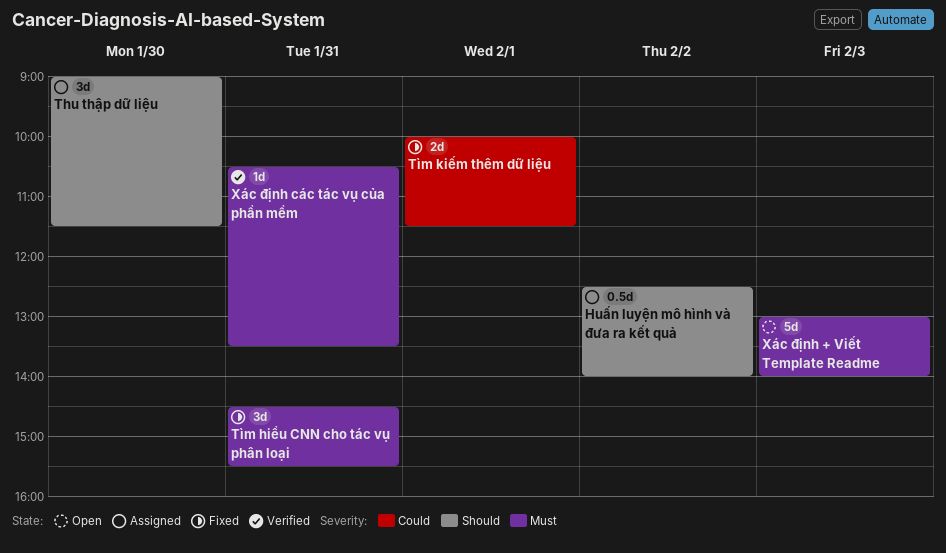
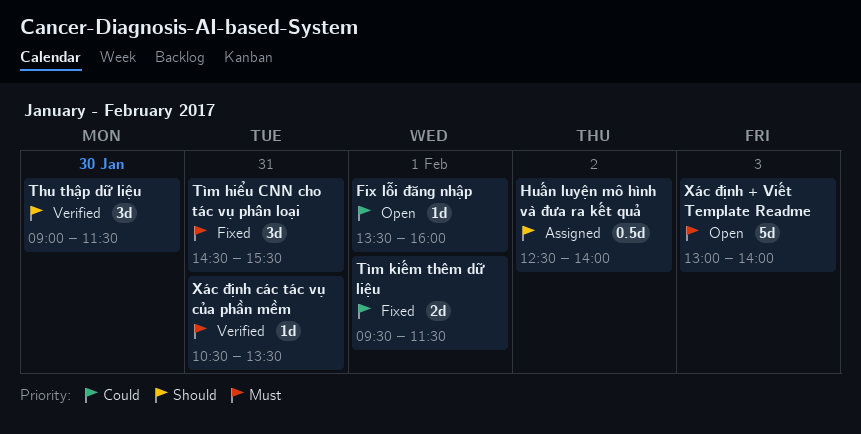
Fix lỗi đăng nhập: none -> present
Thu thập dữ liệu, status: Assigned -> Verified
Tìm kiếm thêm dữ liệu, begins: 10:00 -> 09:30

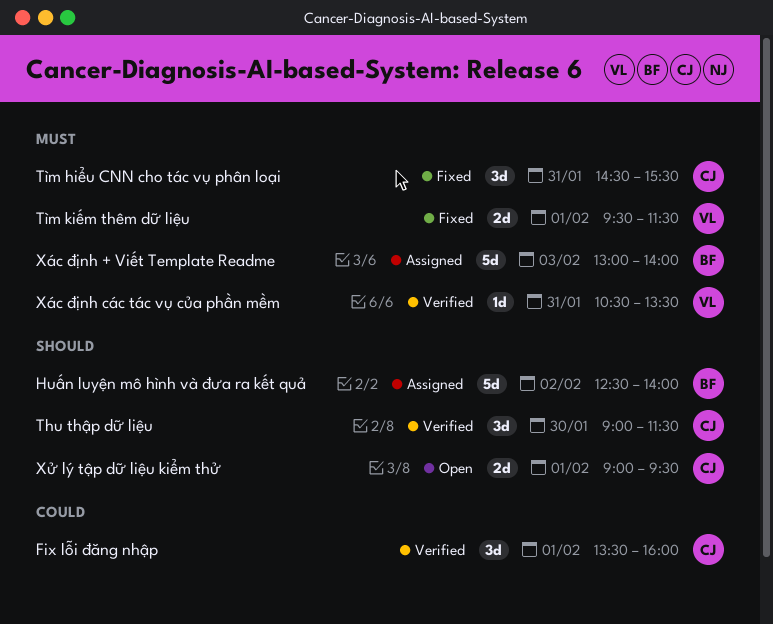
Fix lỗi đăng nhập, status: Open -> Verified
Fix lỗi đăng nhập, estimate: 1d -> 3d
Huấn luyện mô hình và đưa ra kết quả, estimate: 0.5d -> 5d
Tìm kiếm thêm dữ liệu, priority: Could -> Must
Xác định + Viết Template Readme, status: Open -> Assigned
Xử lý tập dữ liệu kiểm thử: none -> present

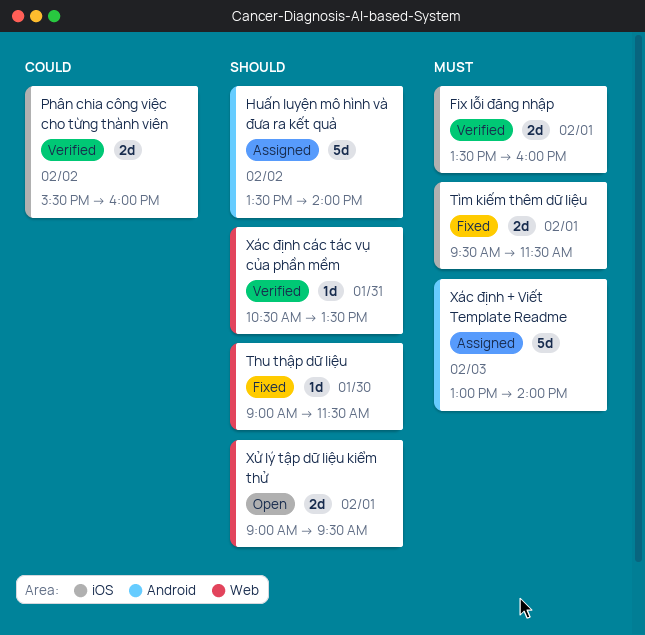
Fix lỗi đăng nhập, priority: Could -> Must
Fix lỗi đăng nhập, estimate: 3d -> 2d
Huấn luyện mô hình và đưa ra kết quả, begins: 12:30 -> 13:30
Phân chia công việc cho từng thành viên: none -> present
Thu thập dữ liệu, status: Verified -> Fixed
Thu thập dữ liệu, estimate: 3d -> 1d
Tìm hiểu CNN cho tác vụ phân loại: present -> none
Xác định các tác vụ của phần mềm, priority: Must -> Should

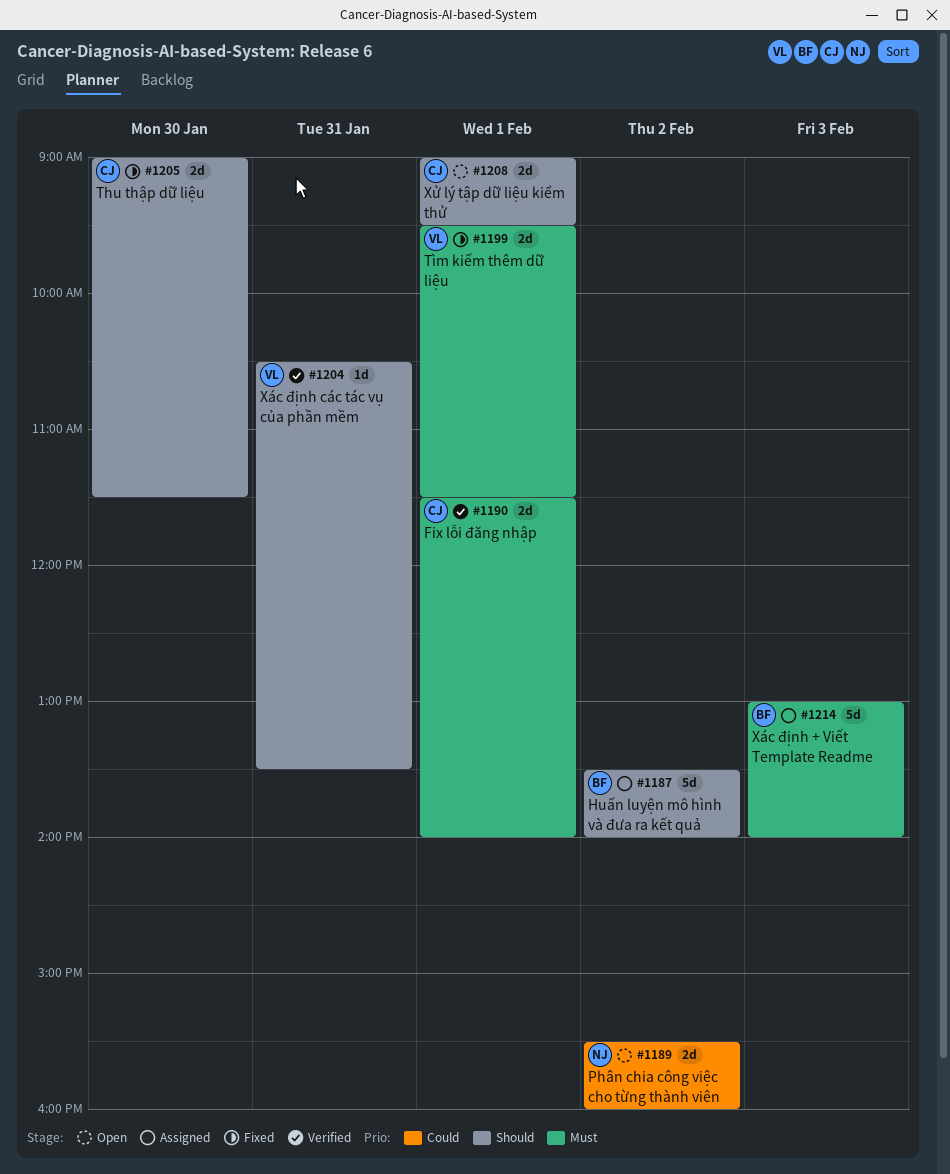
Fix lỗi đăng nhập, begins: 13:30 -> 11:30
Fix lỗi đăng nhập, ends: 16:00 -> 14:00
Phân chia công việc cho từng thành viên, status: Verified -> Open
Thu thập dữ liệu, estimate: 1d -> 2d

